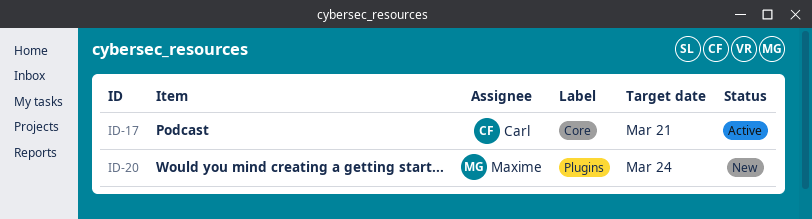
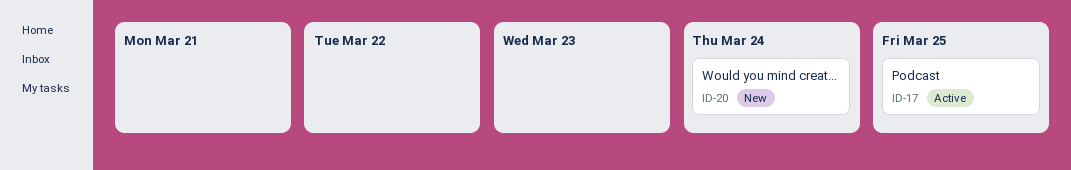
ID-17, due: Mar 21 -> Mar 25

